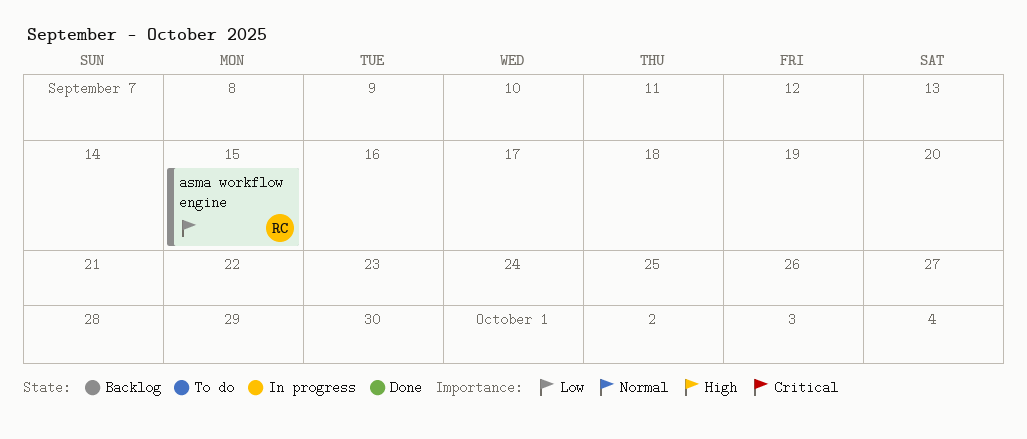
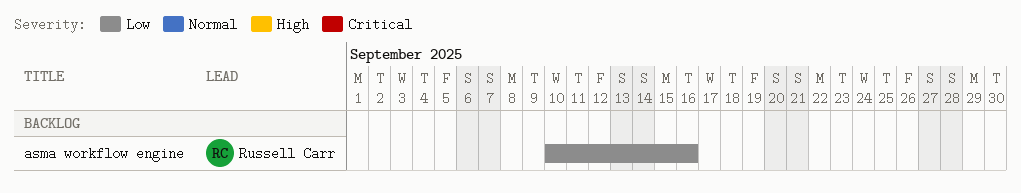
asma workflow engine, due: Sep 15 -> Sep 16

